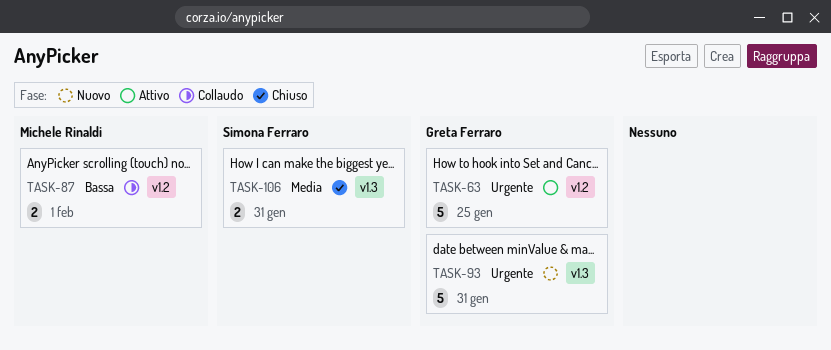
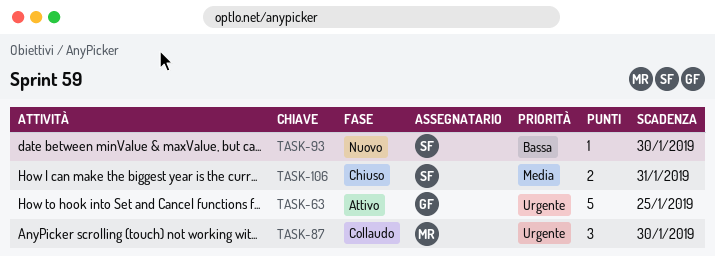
TASK-87, priority: Bassa -> Urgente
TASK-87, estimate: 2 -> 3
TASK-87, due: Feb 1 -> Jan 30
TASK-93, owner: Greta Ferraro -> Simona Ferraro
TASK-93, priority: Urgente -> Bassa
TASK-93, estimate: 5 -> 1
TASK-93, due: Jan 31 -> Jan 30

